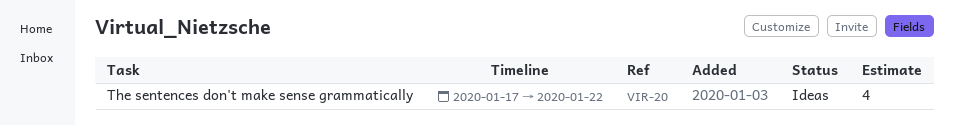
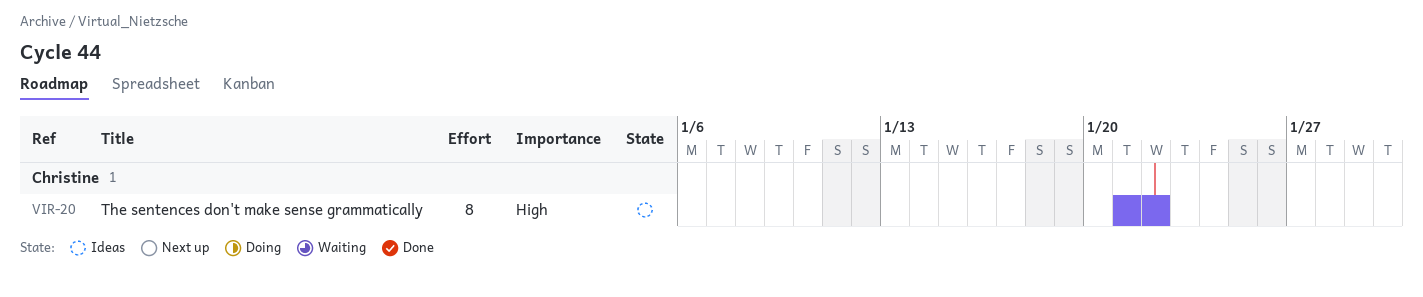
VIR-20, estimate: 4 -> 8
VIR-20, start: Jan 17 -> Jan 21

